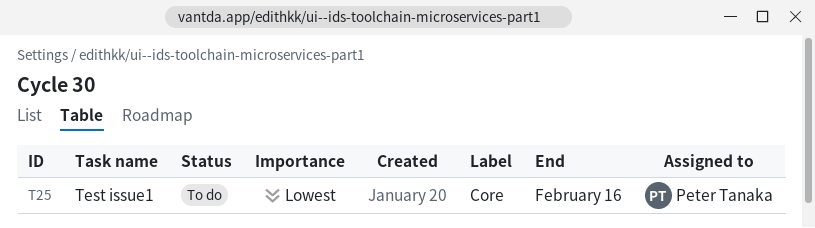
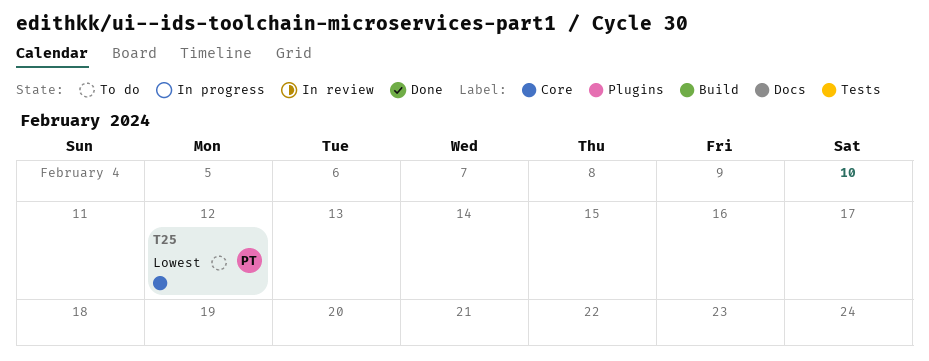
T25, due: Feb 16 -> Feb 12

